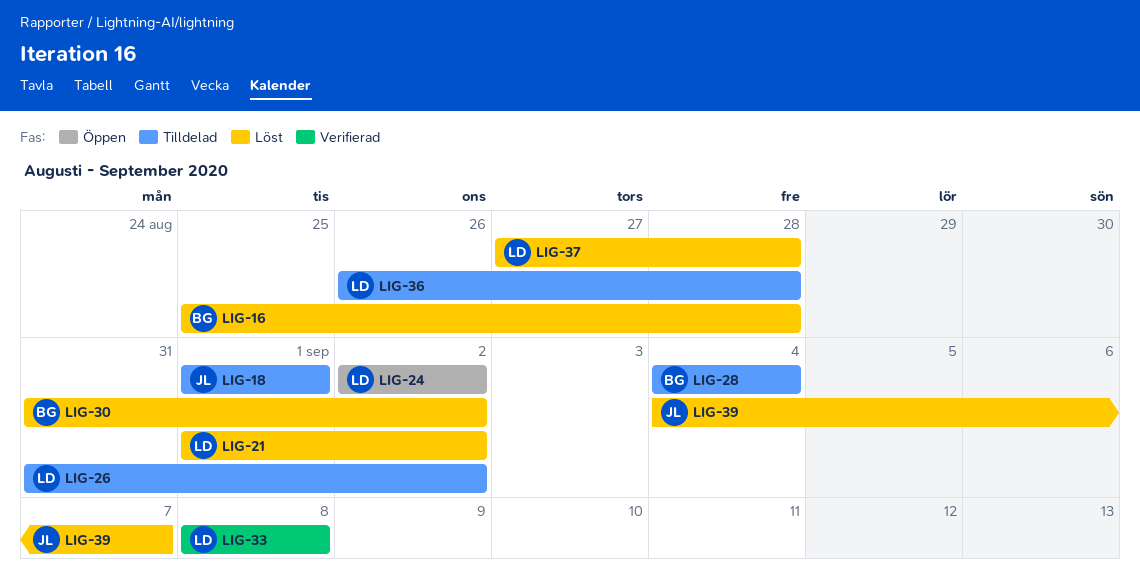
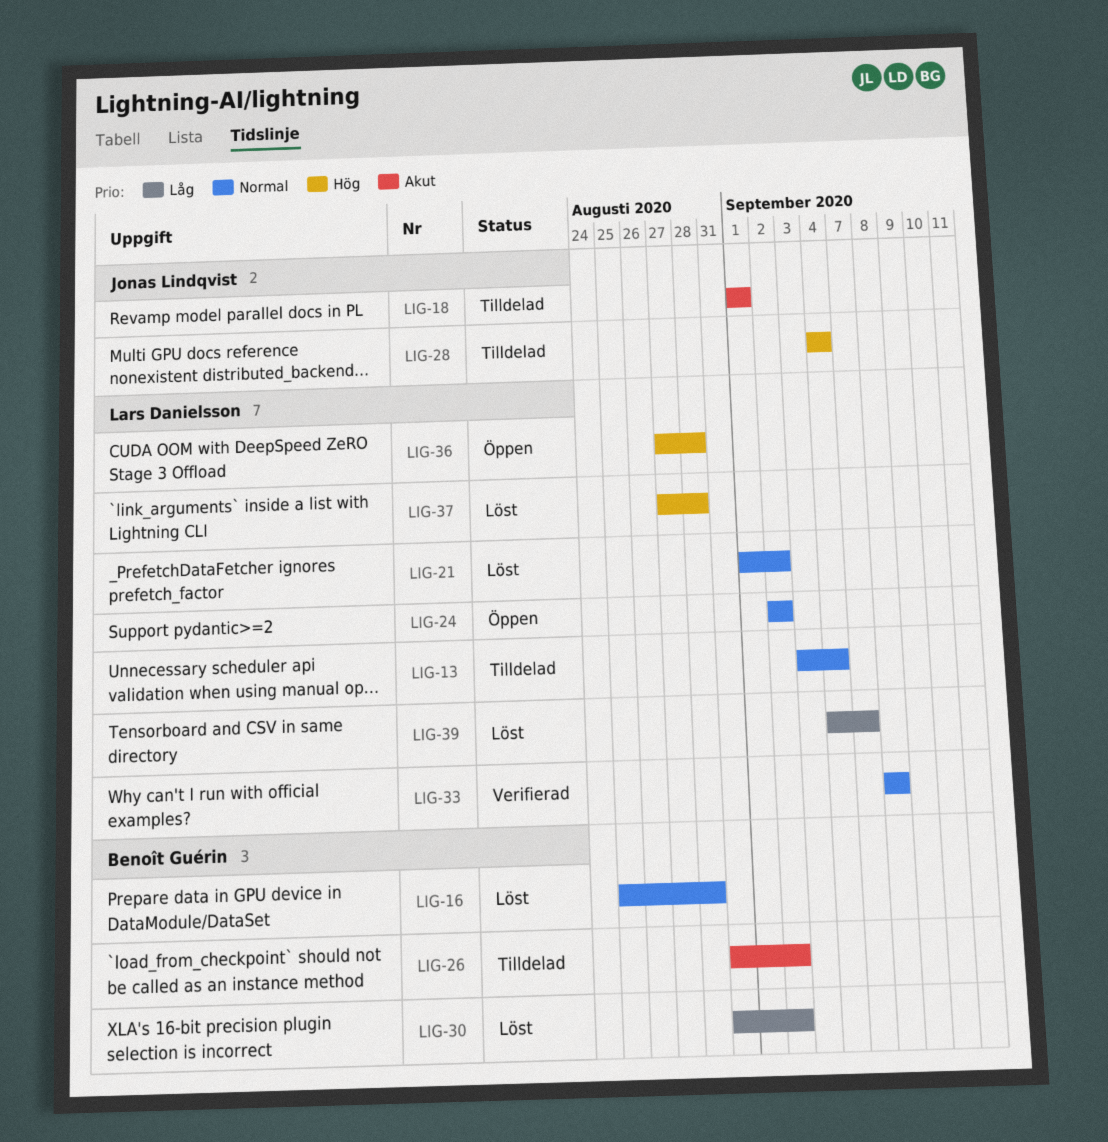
LIG-13: none -> present
LIG-26, owner: Lars Danielsson -> Benoît Guérin
LIG-28, owner: Benoît Guérin -> Jonas Lindqvist
LIG-36, status: Tilldelad -> Öppen
LIG-36, start: Aug 26 -> Aug 27
LIG-39, owner: Jonas Lindqvist -> Lars Danielsson

